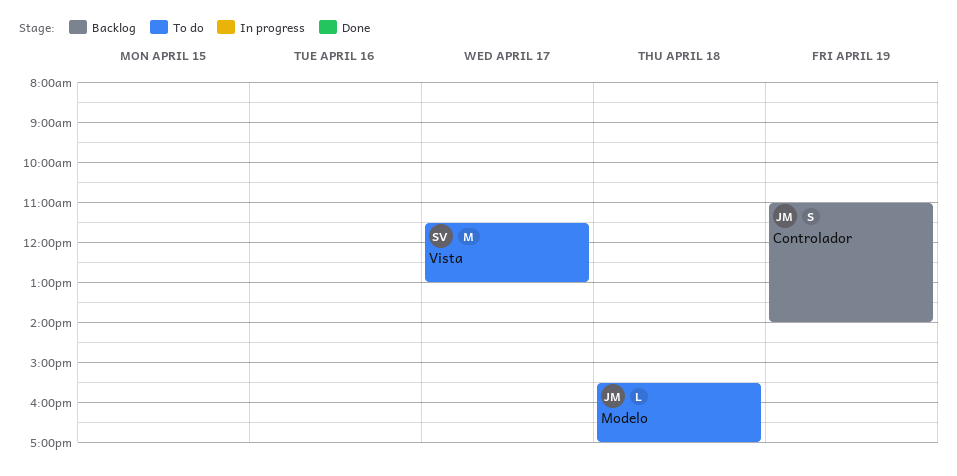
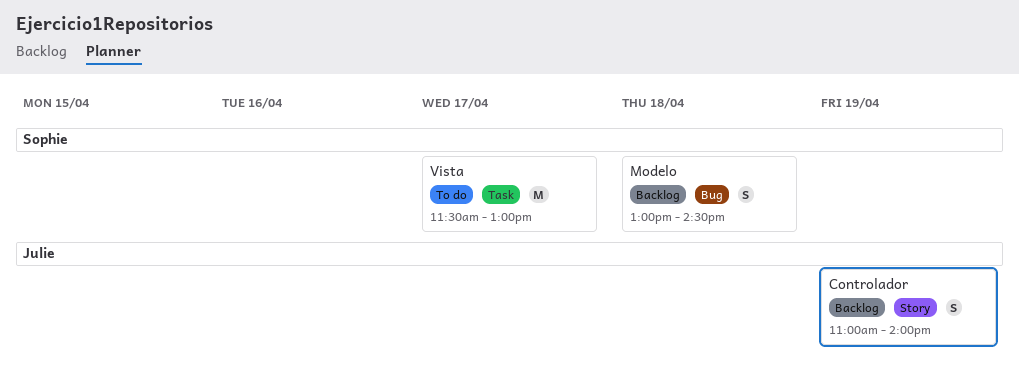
Modelo, status: To do -> Backlog
Modelo, owner: Julie -> Sophie
Modelo, estimate: L -> S
Modelo, begins: 15:30 -> 13:00
Modelo, ends: 17:00 -> 14:30

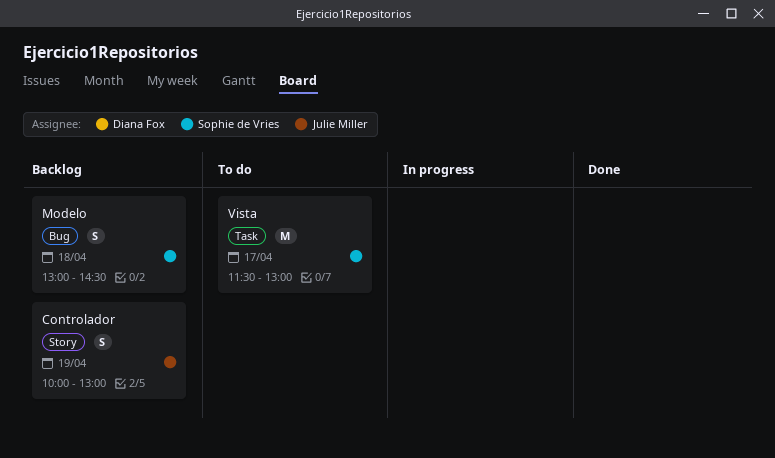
Controlador, begins: 11:00 -> 10:00
Controlador, ends: 14:00 -> 13:00

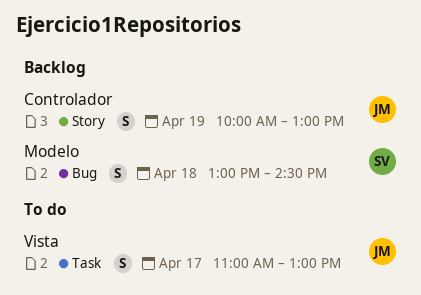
Vista, owner: Sophie de Vries -> Julie Miller
Vista, estimate: M -> S
Vista, begins: 11:30 -> 11:00

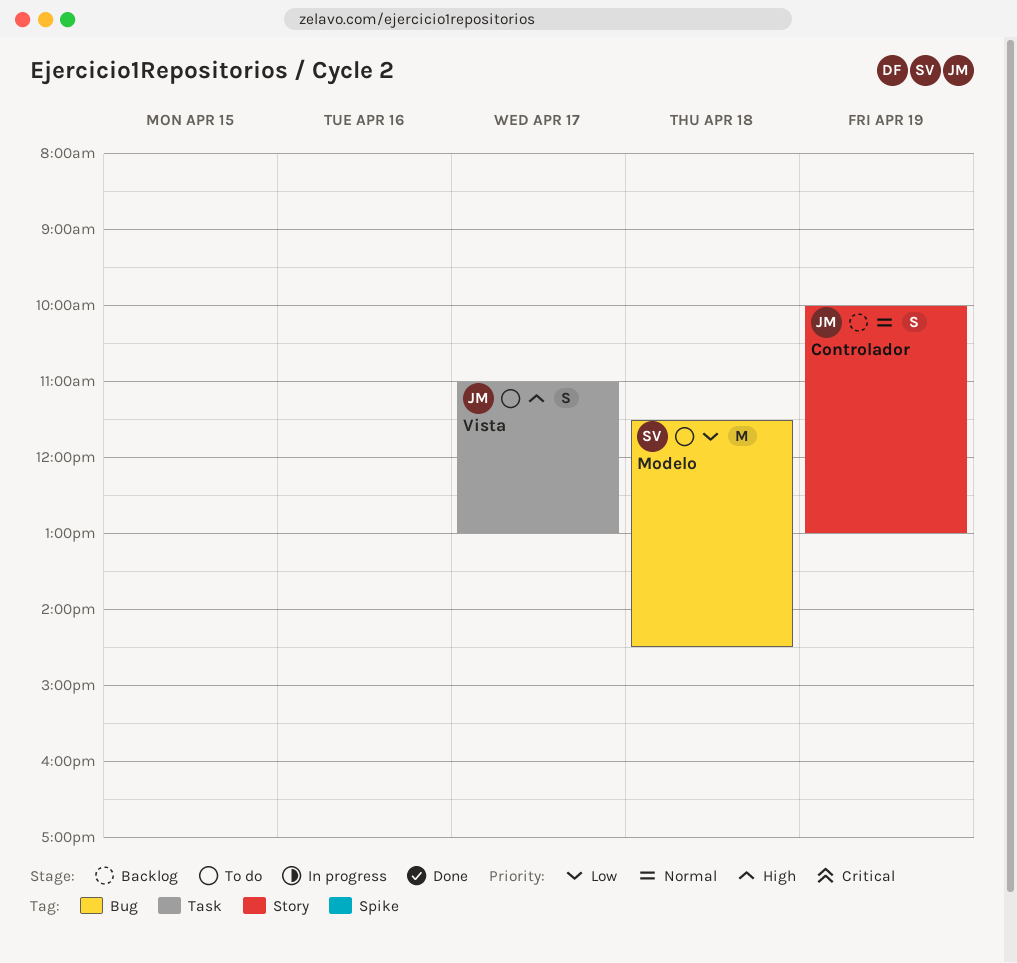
Modelo, status: Backlog -> To do
Modelo, estimate: S -> M
Modelo, begins: 13:00 -> 11:30

